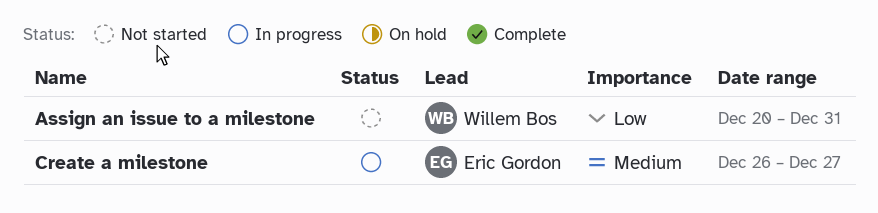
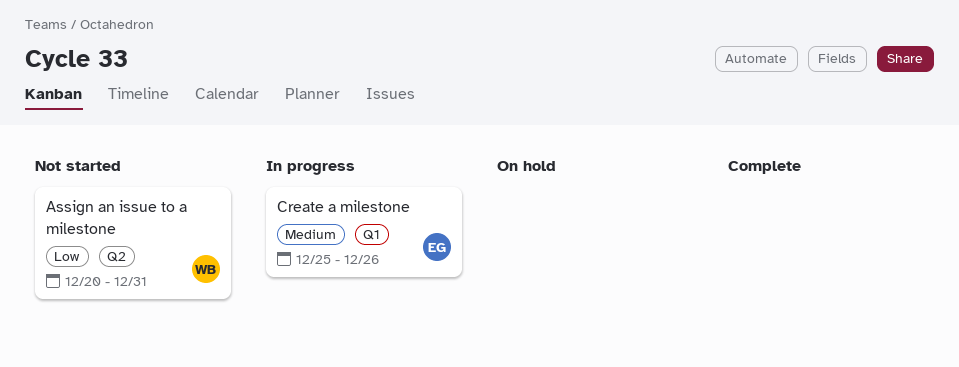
Create a milestone, start: Dec 26 -> Dec 25
Create a milestone, due: Dec 27 -> Dec 26

